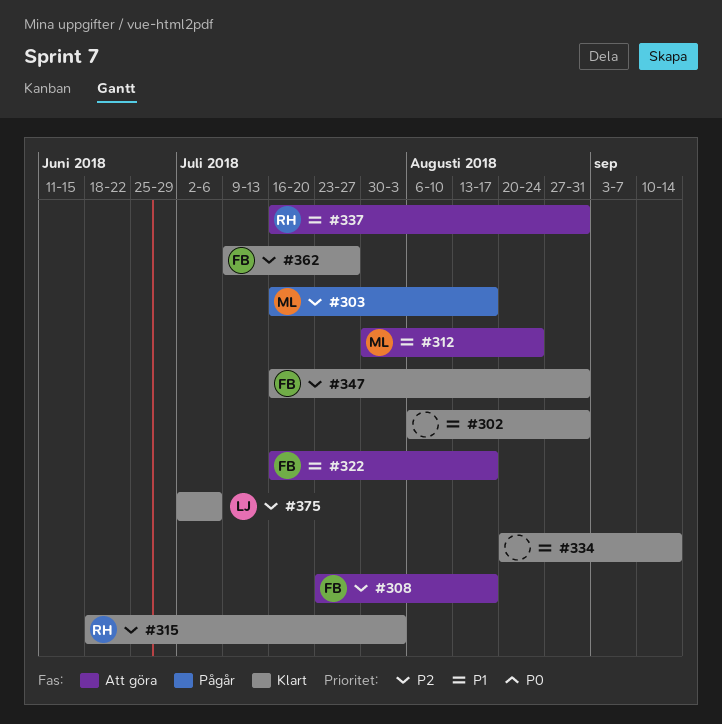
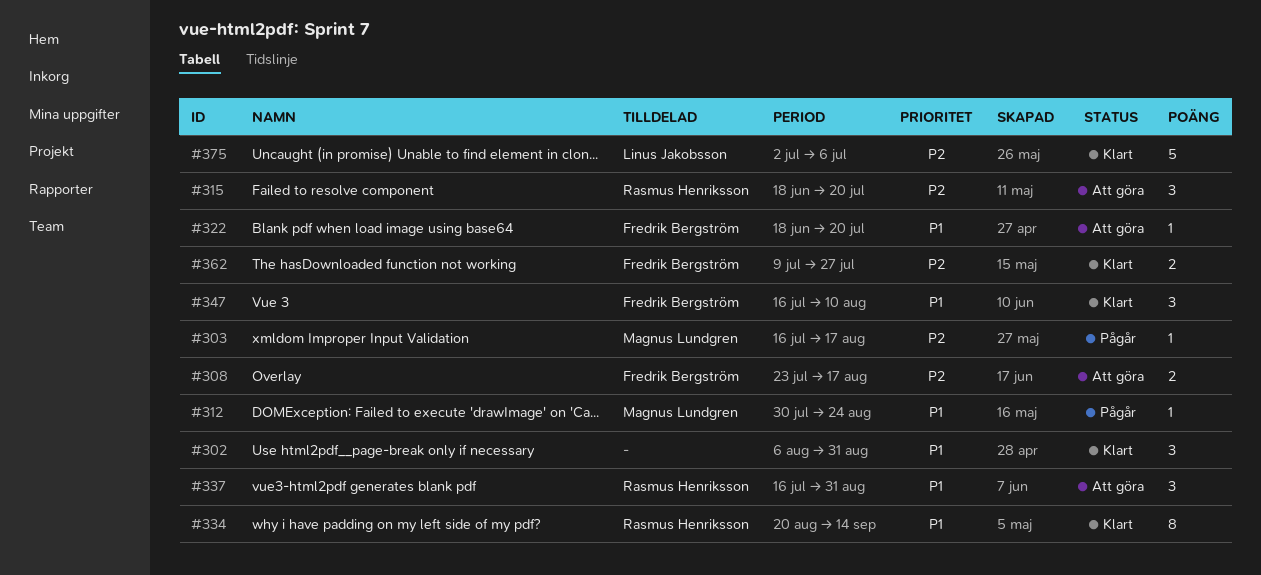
#312, status: Att göra -> Pågår
#315, status: Klart -> Att göra
#315, due: Aug 3 -> Jul 20
#322, start: Jul 16 -> Jun 18
#322, due: Aug 17 -> Jul 20
#334, owner: none -> Rasmus Henriksson
#347, priority: P2 -> P1
#347, due: Aug 31 -> Aug 10

